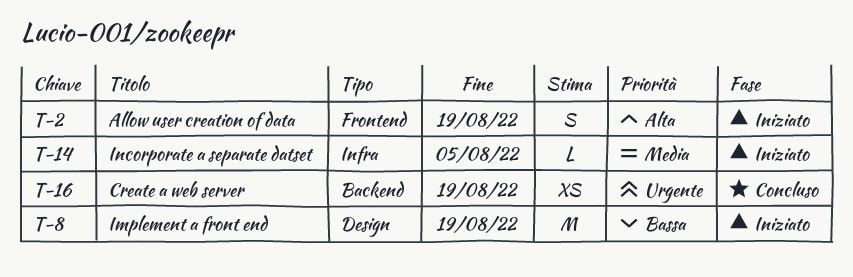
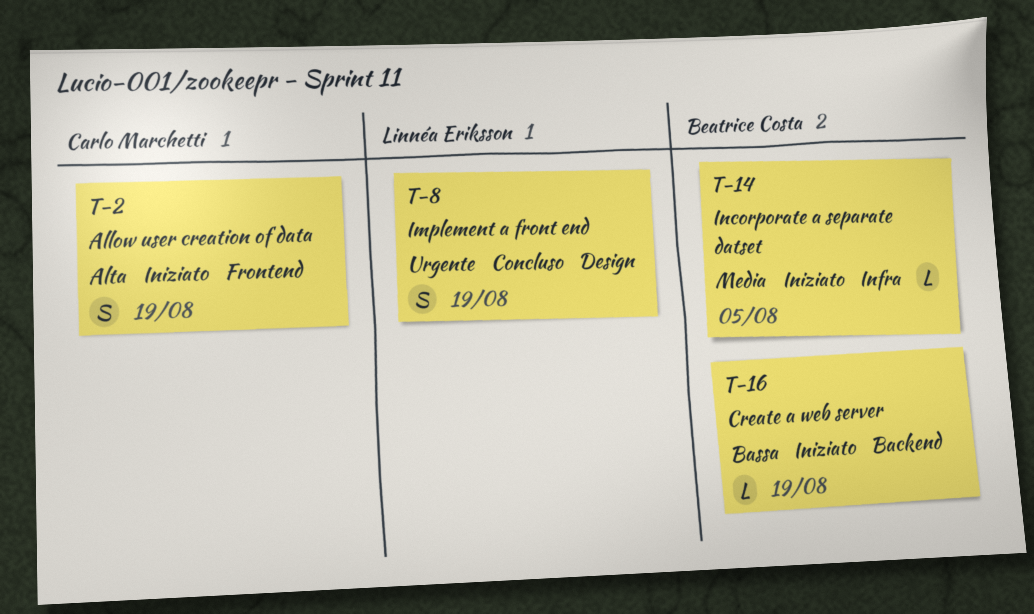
T-8, status: Iniziato -> Concluso
T-8, priority: Bassa -> Urgente
T-8, estimate: M -> S
T-16, status: Concluso -> Iniziato
T-16, priority: Urgente -> Bassa
T-16, estimate: XS -> L

